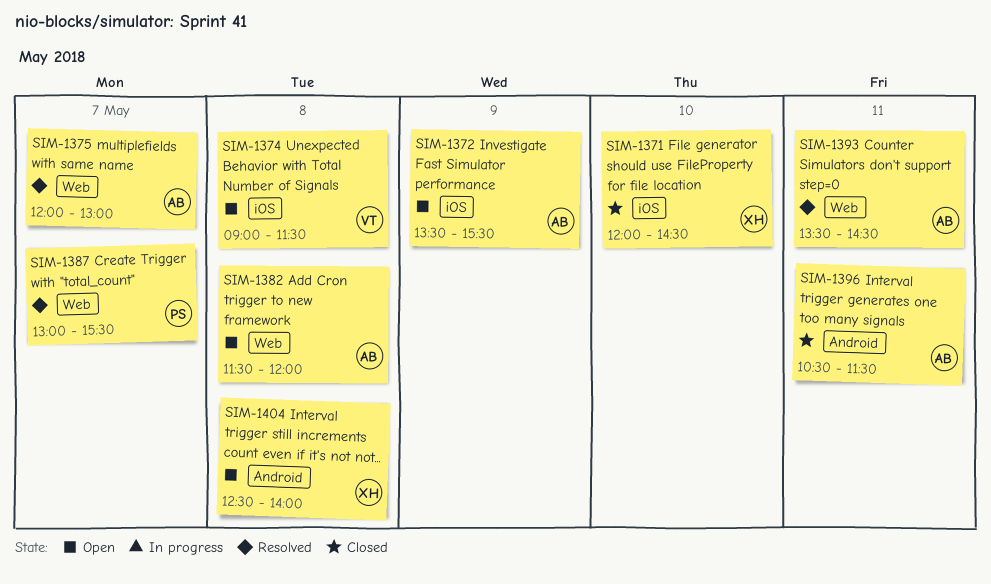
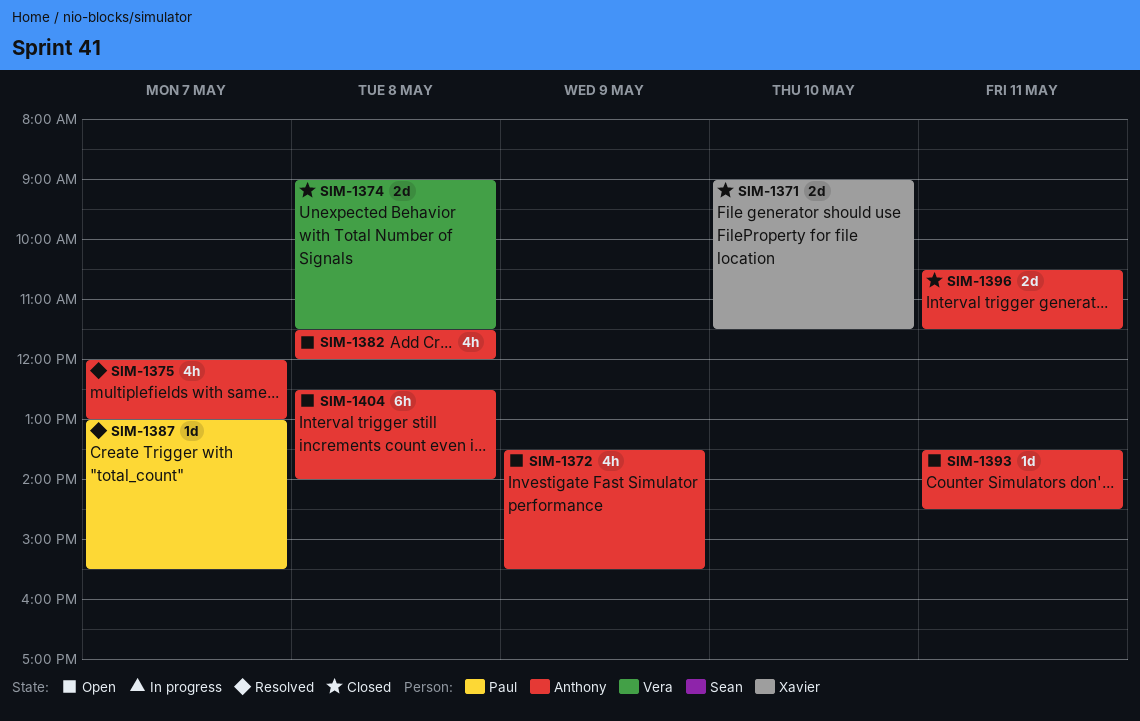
SIM-1371, begins: 12:00 -> 09:00
SIM-1371, ends: 14:30 -> 11:30
SIM-1374, status: Open -> Closed
SIM-1393, status: Resolved -> Open
SIM-1404, owner: Xavier -> Anthony

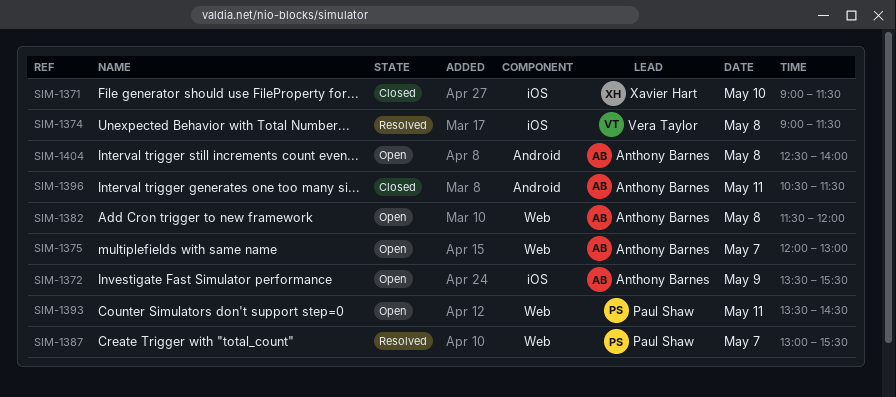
SIM-1374, status: Closed -> Resolved
SIM-1375, status: Resolved -> Open
SIM-1393, owner: Anthony Barnes -> Paul Shaw

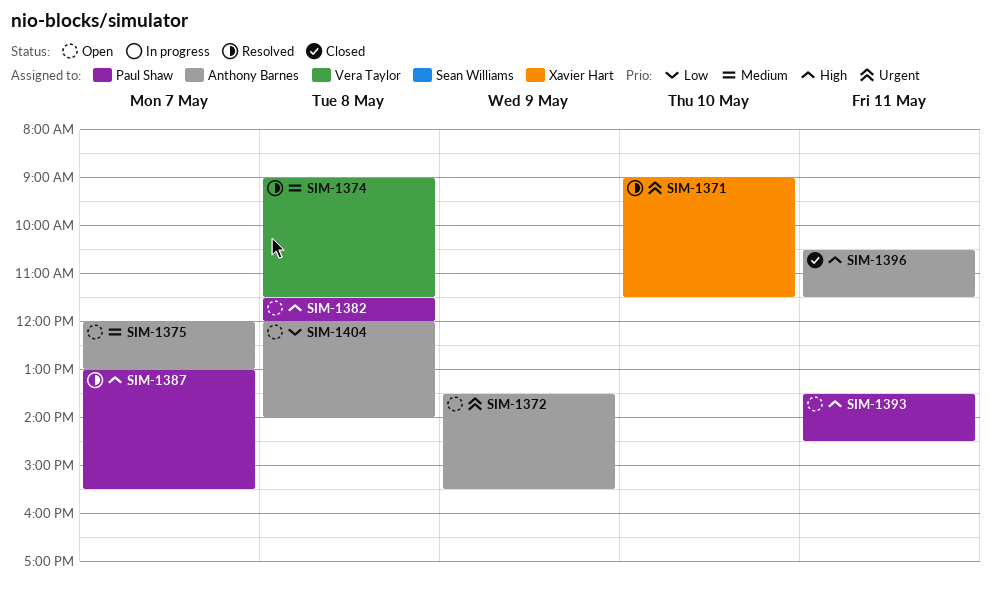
SIM-1371, status: Closed -> Resolved
SIM-1382, owner: Anthony Barnes -> Paul Shaw
SIM-1404, begins: 12:30 -> 12:00

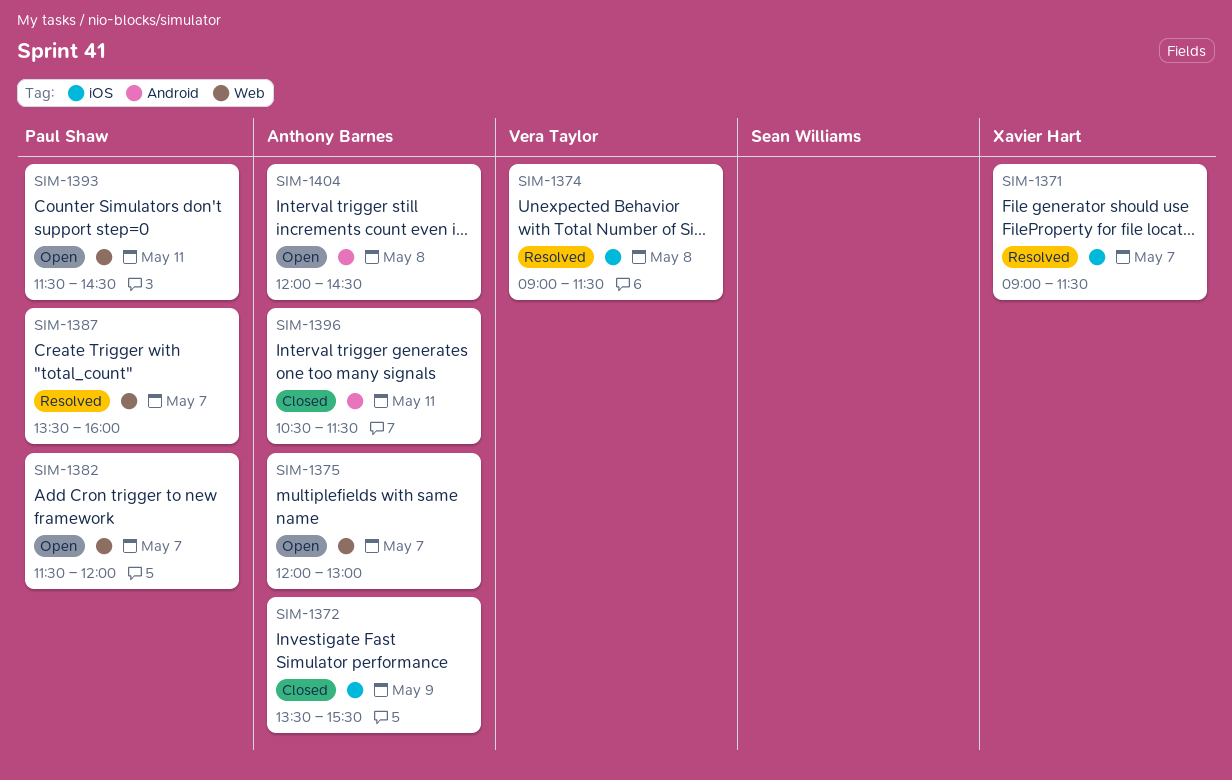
SIM-1371, day: May 10 -> May 7
SIM-1372, status: Open -> Closed
SIM-1382, day: May 8 -> May 7
SIM-1387, begins: 13:00 -> 13:30
SIM-1387, ends: 15:30 -> 16:00
SIM-1393, begins: 13:30 -> 11:30
SIM-1404, ends: 14:00 -> 14:30

